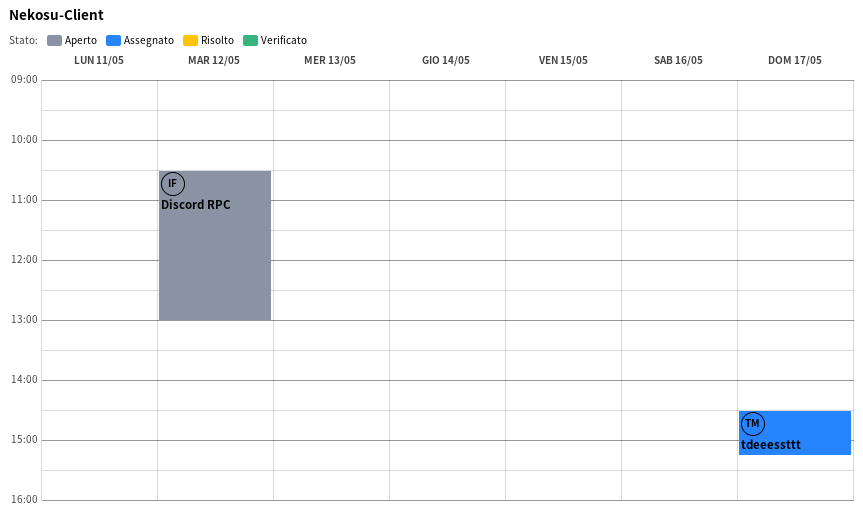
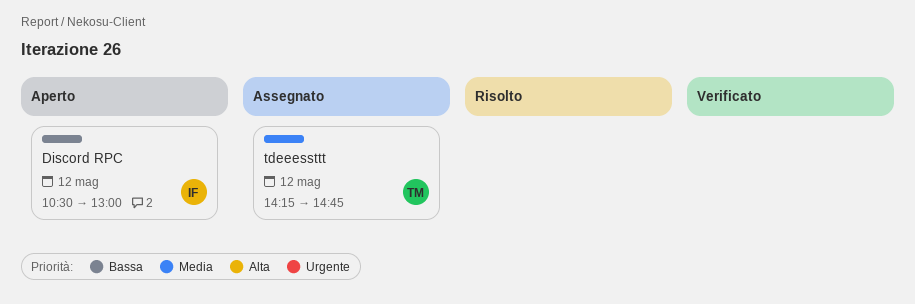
tdeeessttt, day: May 17 -> May 12
tdeeessttt, begins: 14:30 -> 14:15
tdeeessttt, ends: 15:15 -> 14:45

